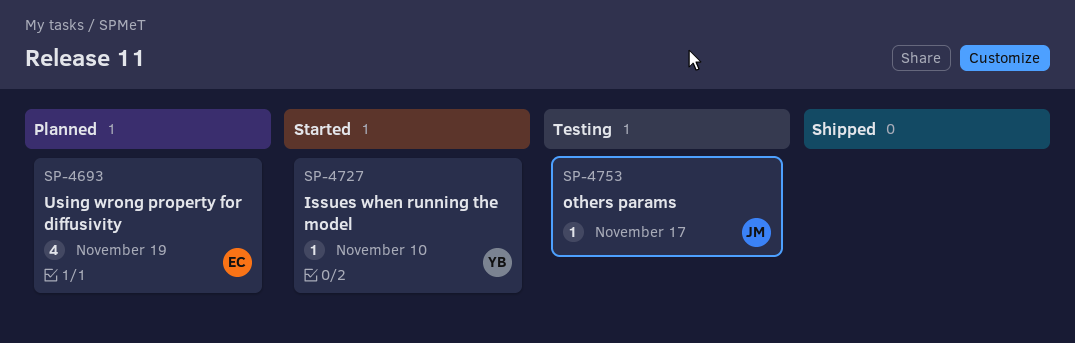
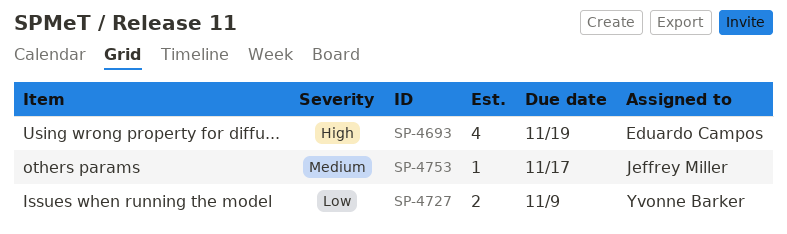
SP-4727, estimate: 1 -> 2
SP-4727, due: Nov 10 -> Nov 9

